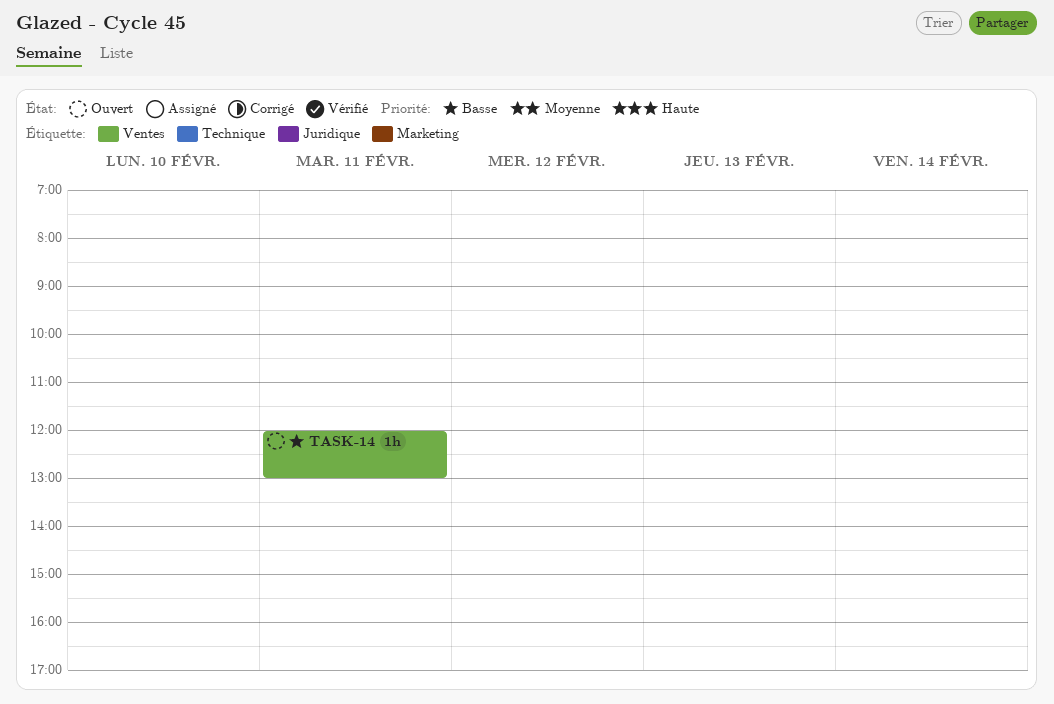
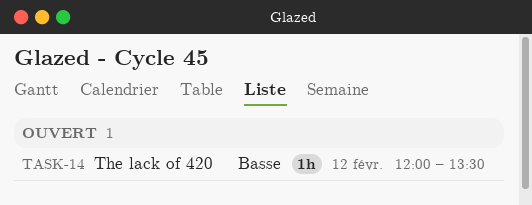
TASK-14, day: Feb 11 -> Feb 12
TASK-14, ends: 13:00 -> 13:30

